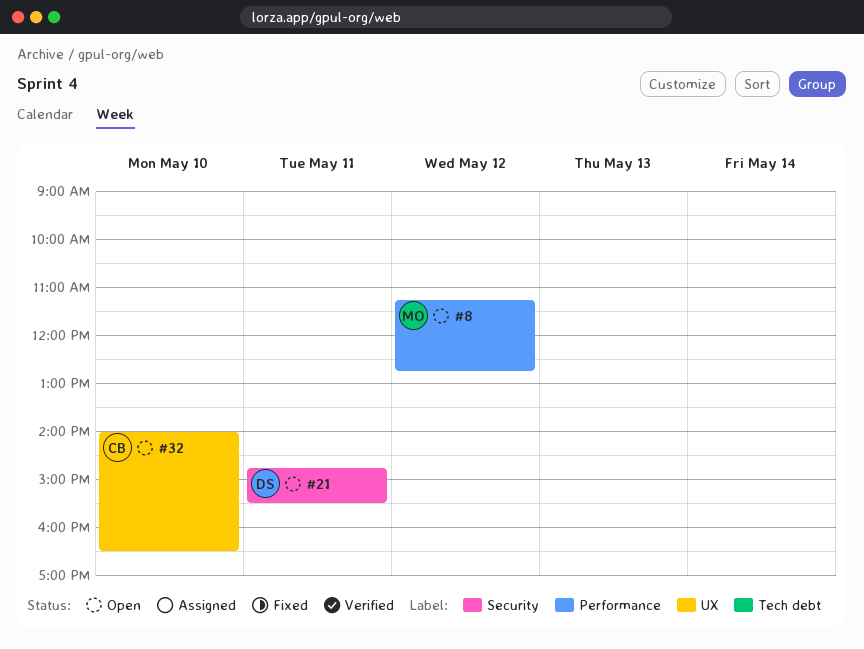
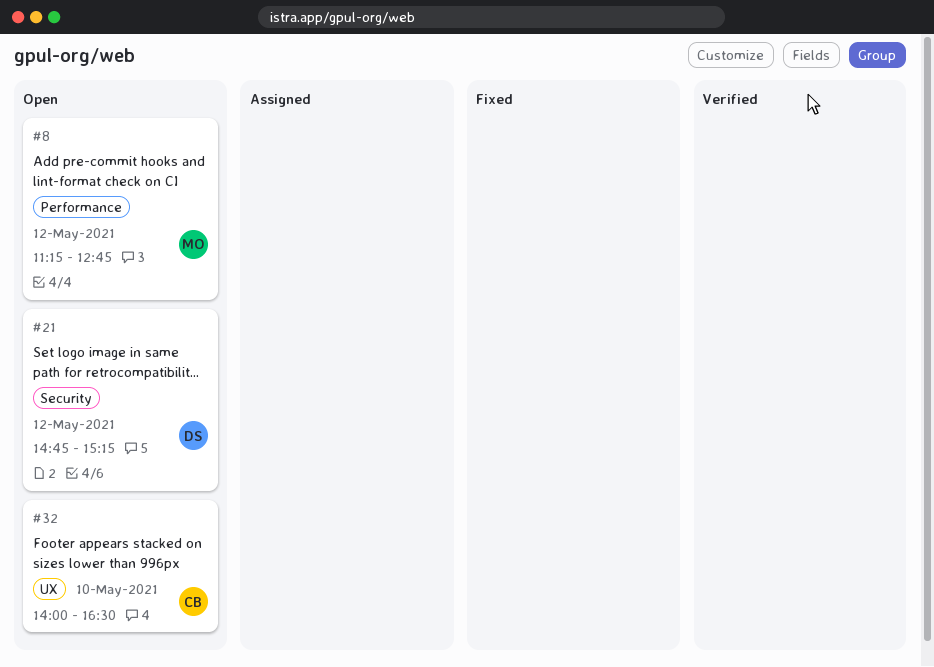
#21, day: May 11 -> May 12
#21, ends: 15:30 -> 15:15

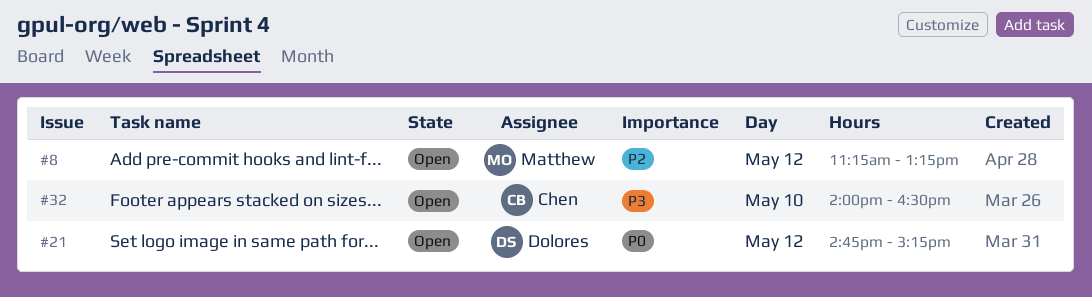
#8, ends: 12:45 -> 13:15

